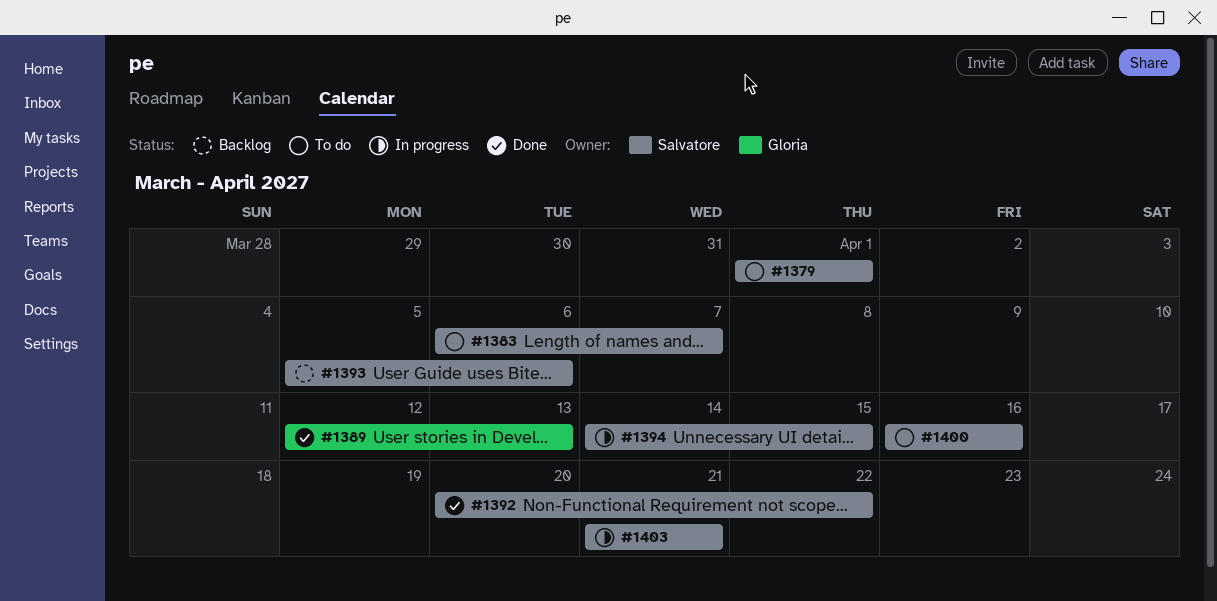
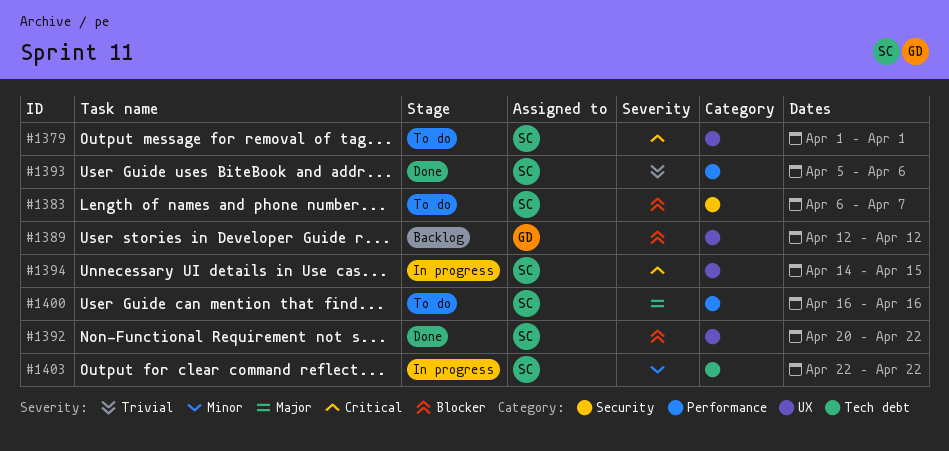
#1389, status: Done -> Backlog
#1389, due: Apr 13 -> Apr 12
#1393, status: Backlog -> Done
#1403, start: Apr 21 -> Apr 22
#1403, due: Apr 21 -> Apr 22

